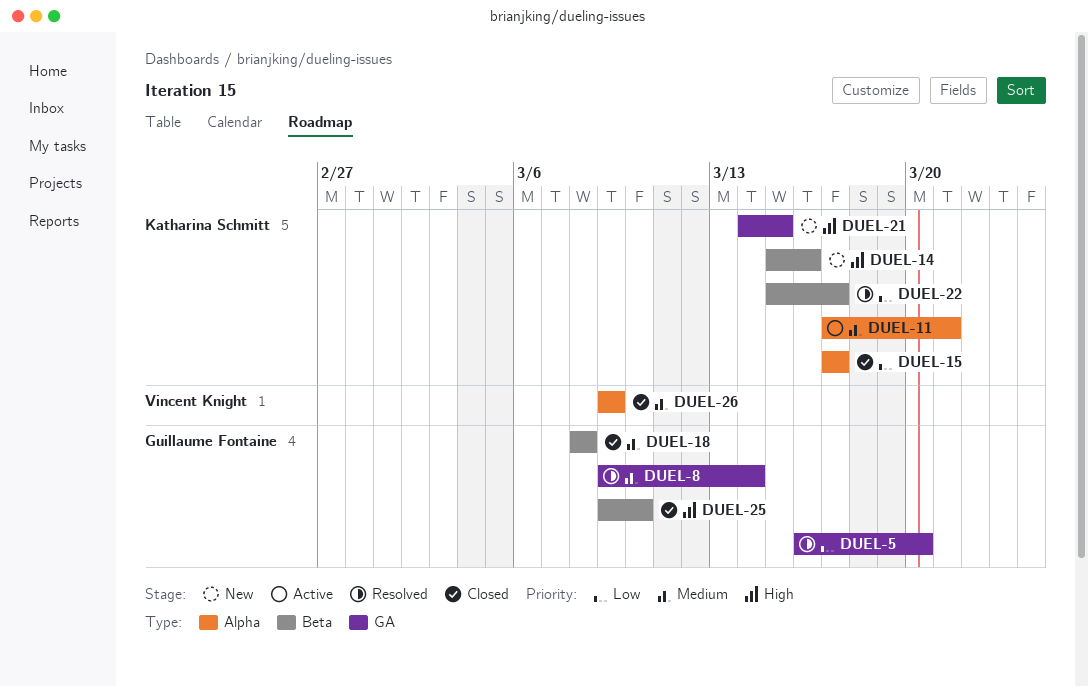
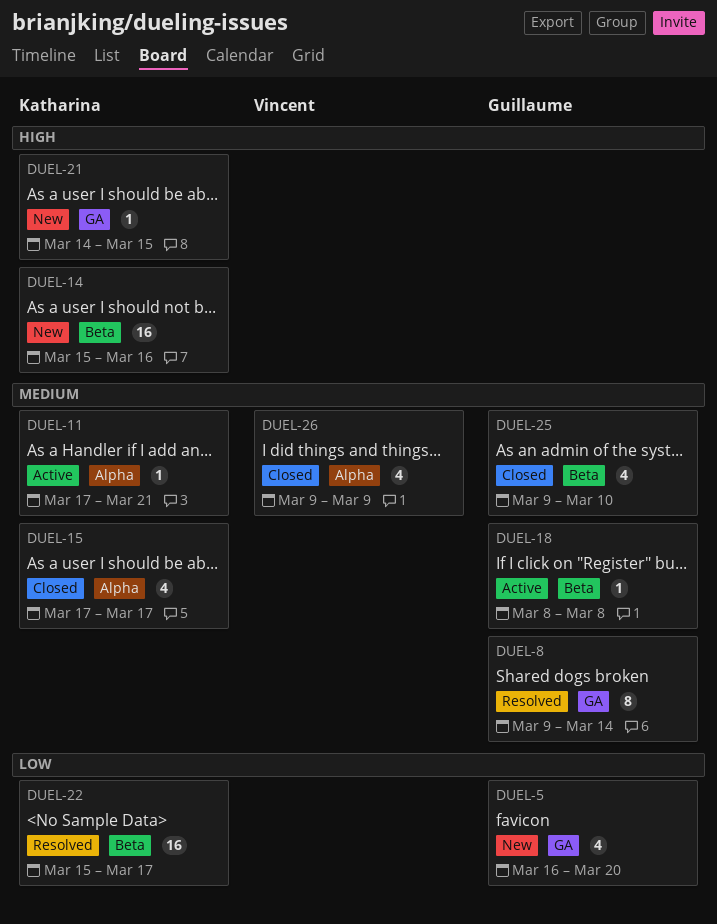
DUEL-5, status: Resolved -> New
DUEL-15, priority: Low -> Medium
DUEL-18, status: Closed -> Active
DUEL-25, priority: High -> Medium

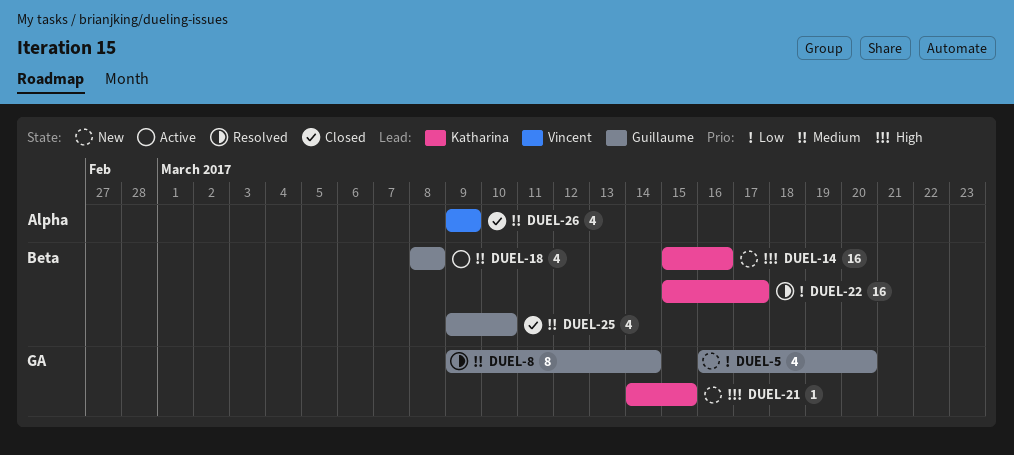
DUEL-11: present -> none
DUEL-15: present -> none
DUEL-18, estimate: 1 -> 4

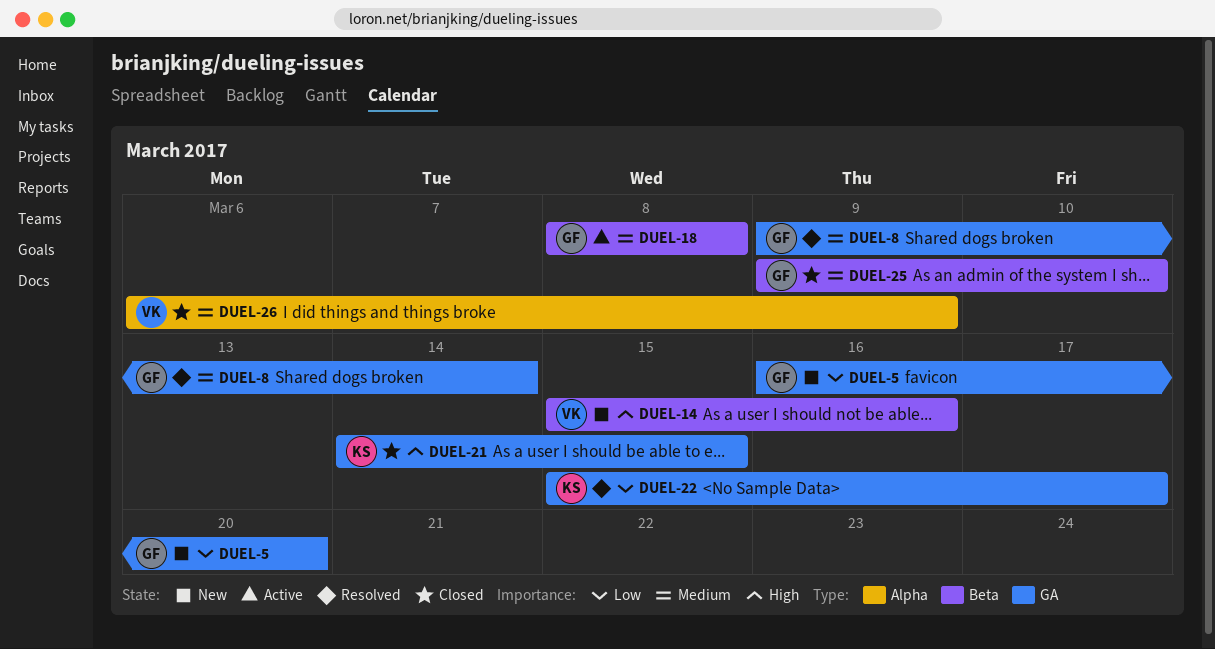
DUEL-14, owner: Katharina -> Vincent
DUEL-21, status: New -> Closed
DUEL-22, label: Beta -> GA
DUEL-26, start: Mar 9 -> Mar 6

